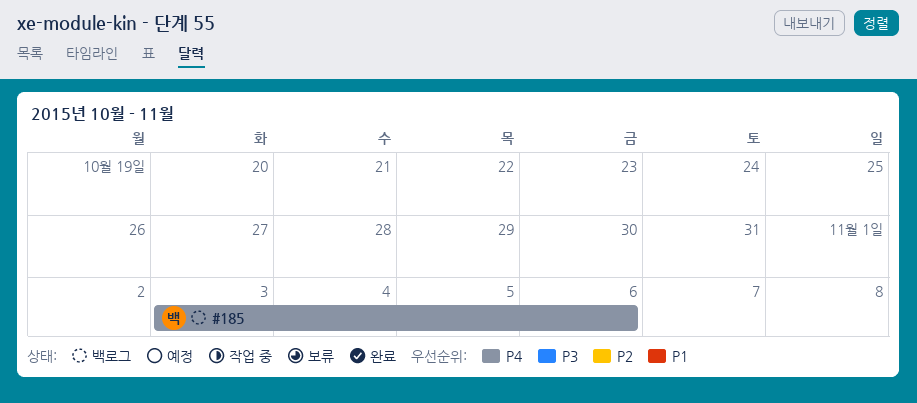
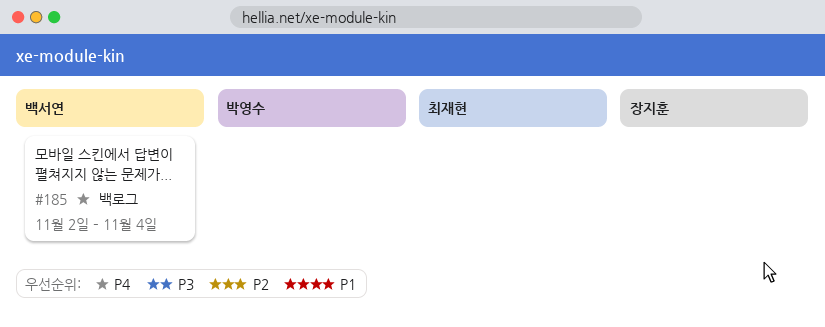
#185, start: Nov 3 -> Nov 2
#185, due: Nov 6 -> Nov 4

